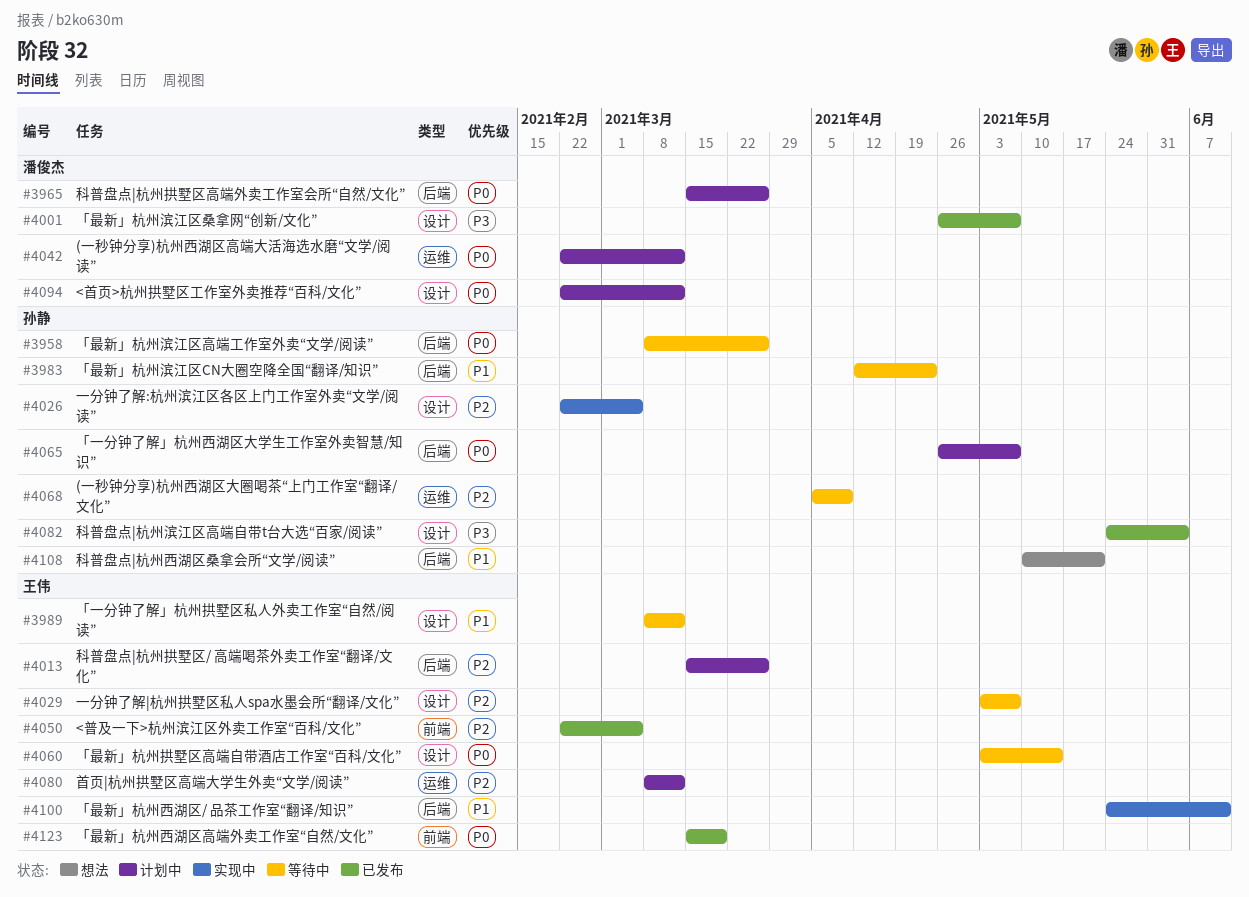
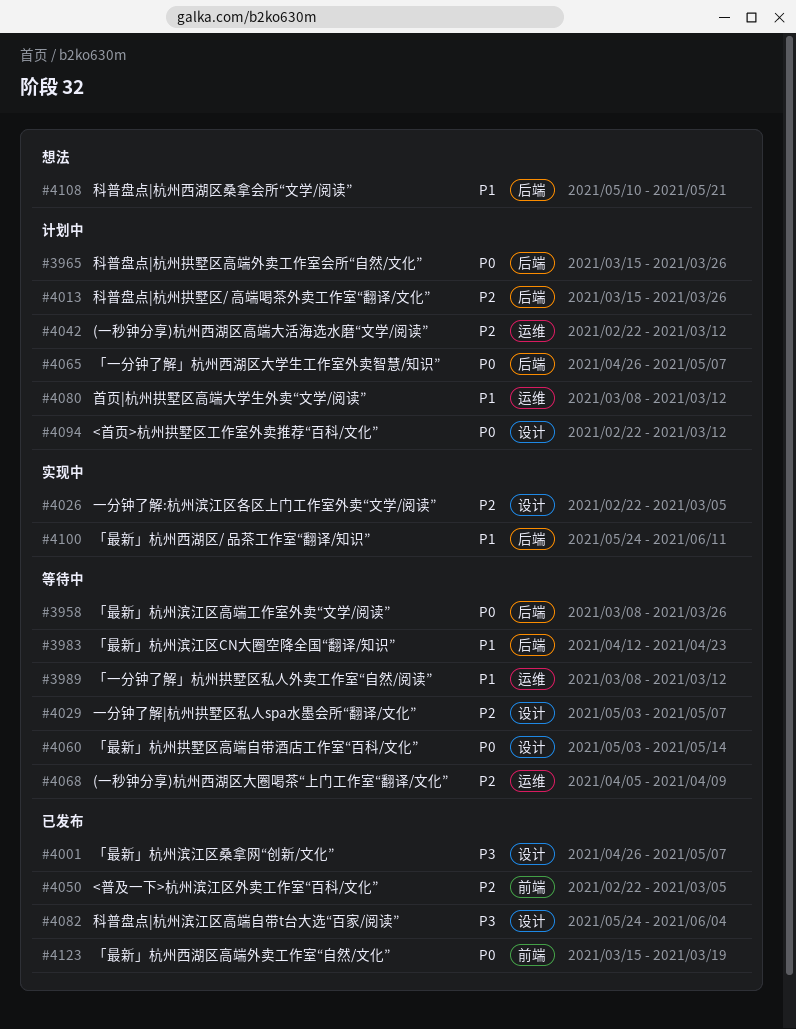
#3989, label: 设计 -> 运维
#4042, priority: P0 -> P2
#4080, priority: P2 -> P1

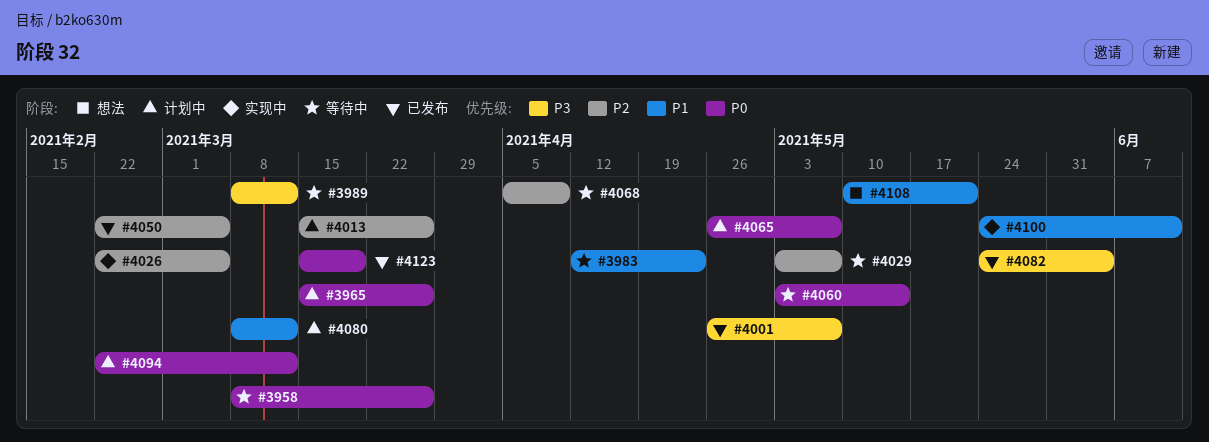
#3989, priority: P1 -> P3
#4042: present -> none

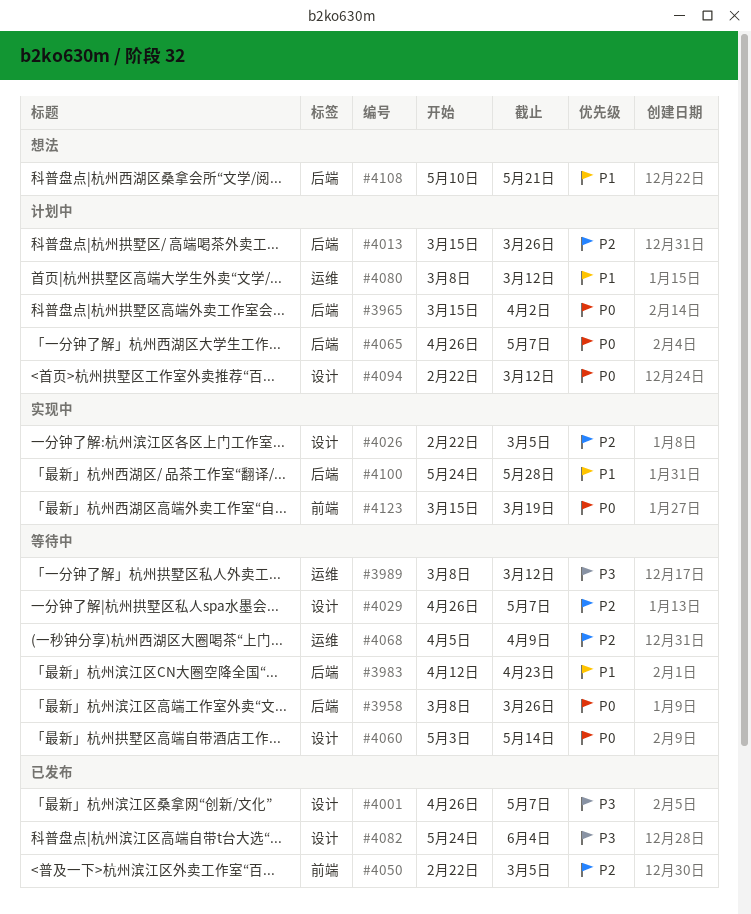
#3965, due: Mar 26 -> Apr 2
#4029, start: May 3 -> Apr 26
#4100, due: Jun 11 -> May 28
#4123, status: 已发布 -> 实现中

